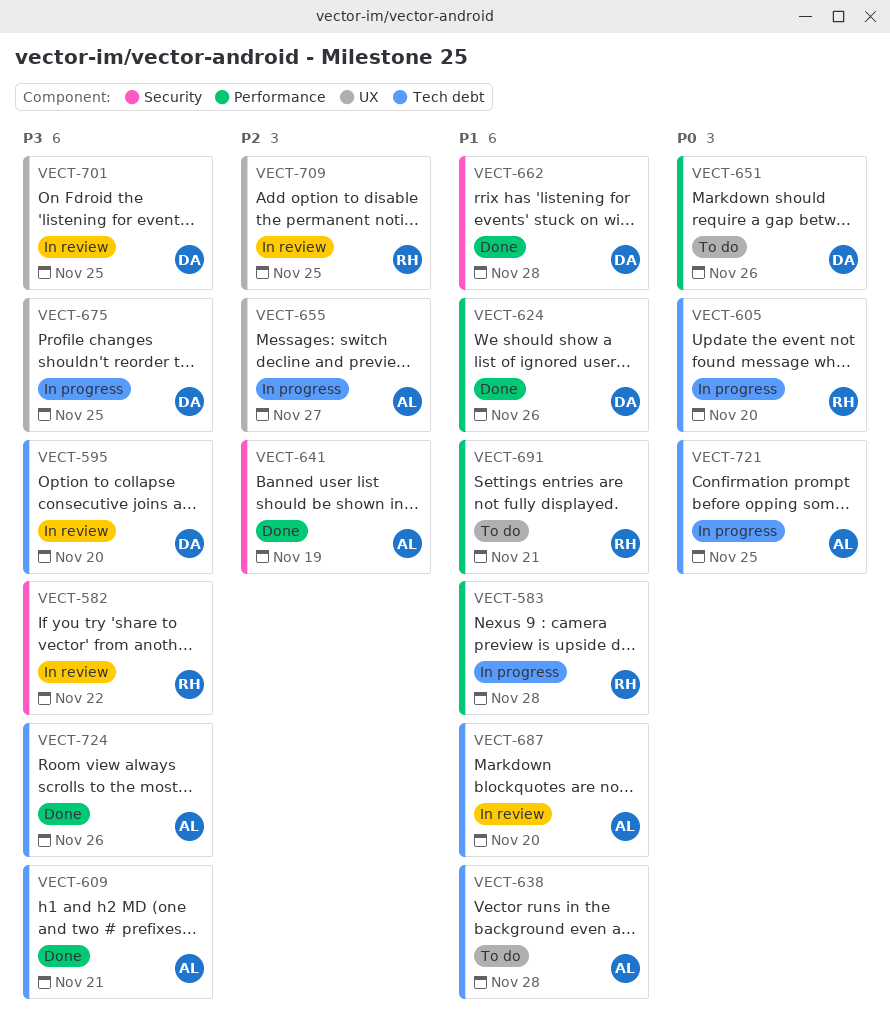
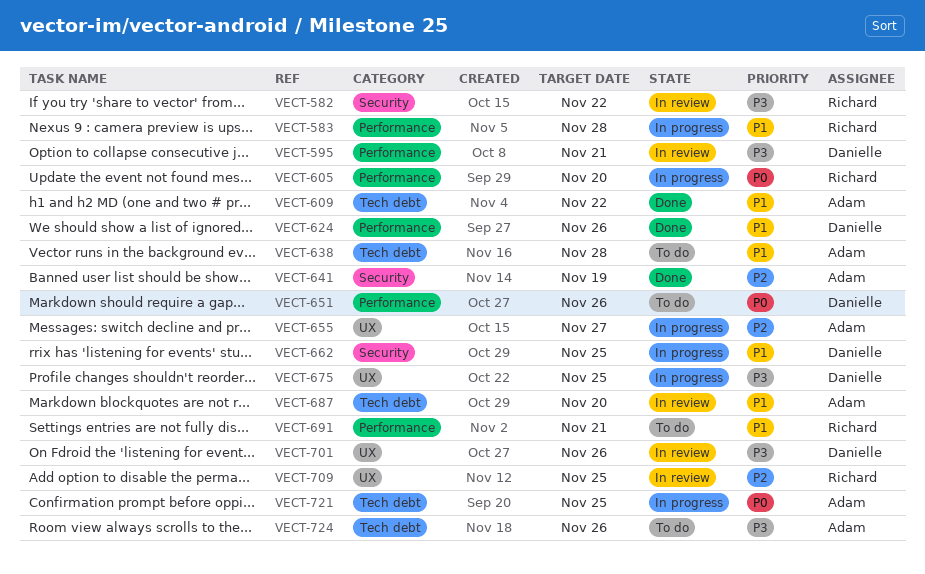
VECT-595, label: Tech debt -> Performance
VECT-595, due: Nov 20 -> Nov 21
VECT-605, label: Tech debt -> Performance
VECT-609, priority: P3 -> P1
VECT-609, due: Nov 21 -> Nov 22
VECT-662, status: Done -> In progress
VECT-662, due: Nov 28 -> Nov 25
VECT-701, due: Nov 25 -> Nov 26
VECT-724, status: Done -> To do

